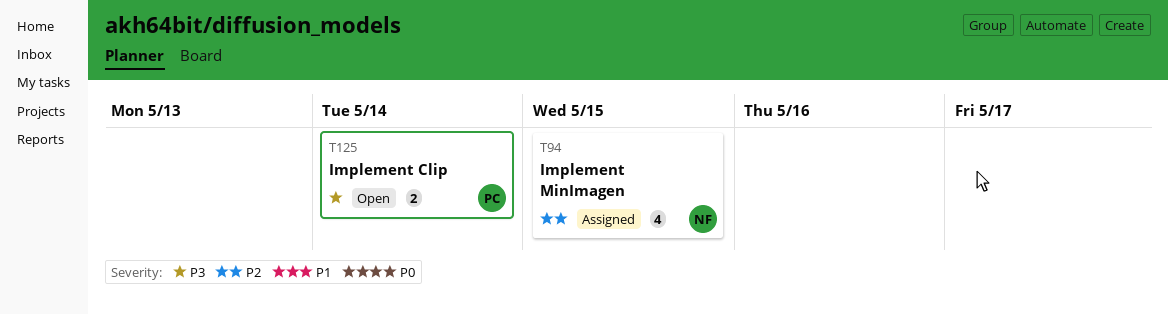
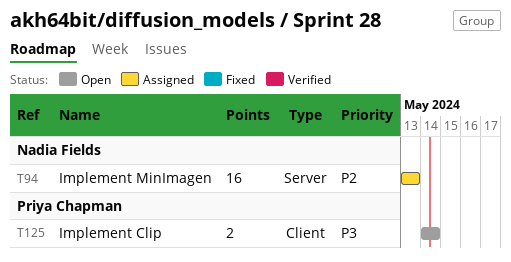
T94, estimate: 4 -> 16
T94, due: May 15 -> May 13

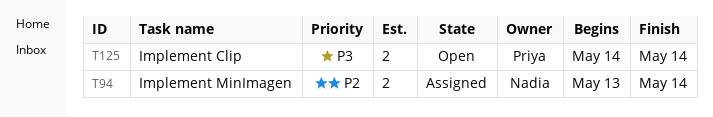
T94, estimate: 16 -> 2
T94, due: May 13 -> May 14

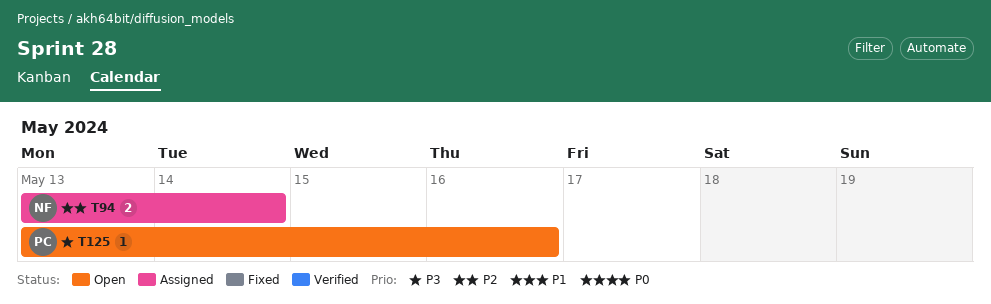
T125, estimate: 2 -> 1
T125, start: May 14 -> May 13
T125, due: May 14 -> May 16

